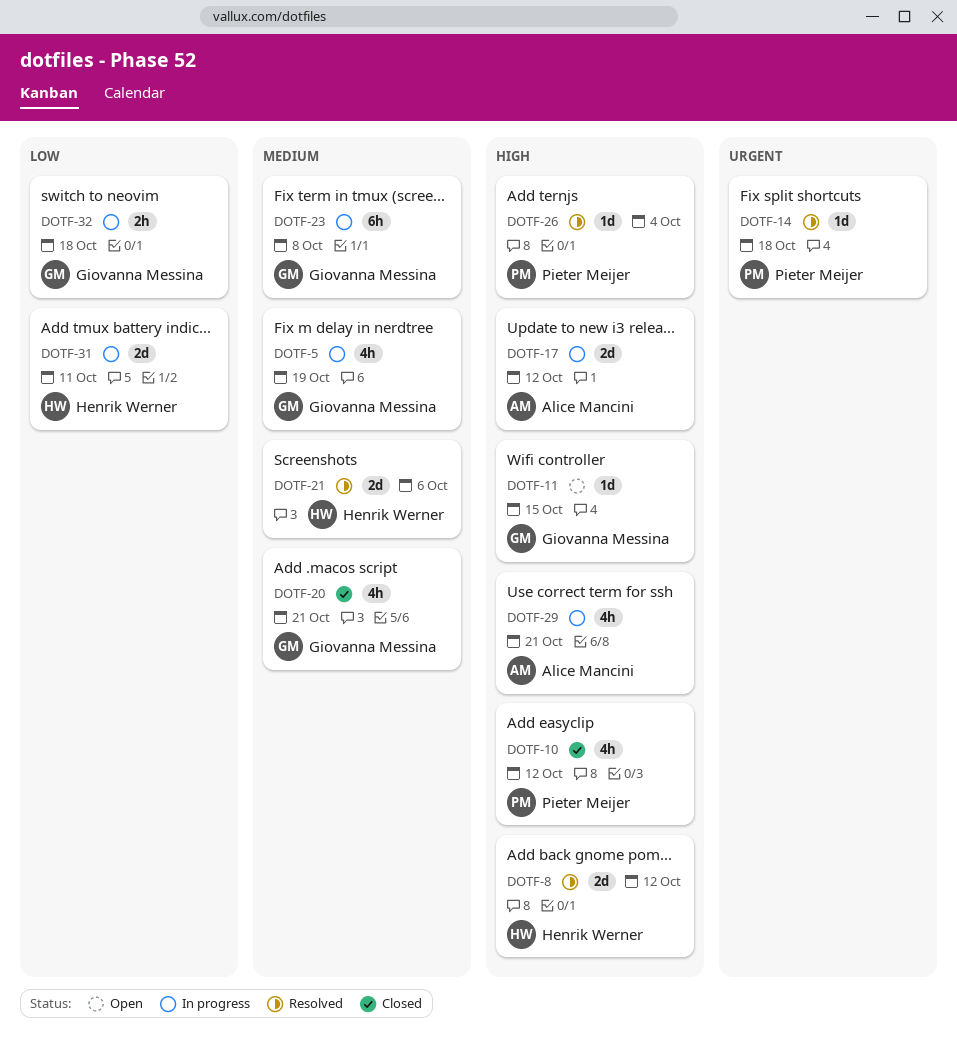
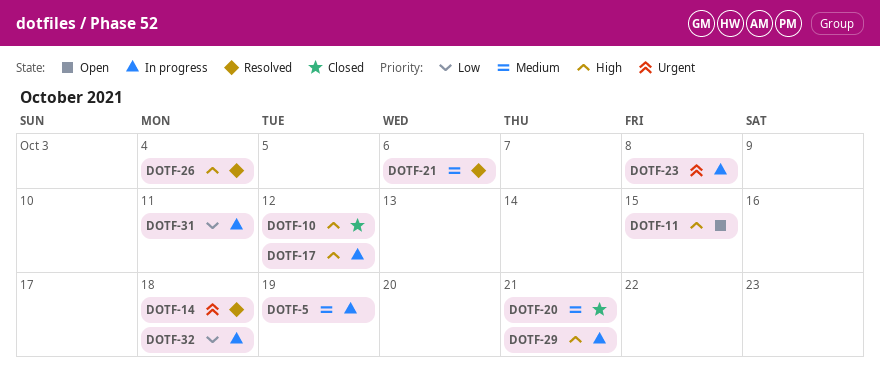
DOTF-8: present -> none
DOTF-23, priority: Medium -> Urgent

